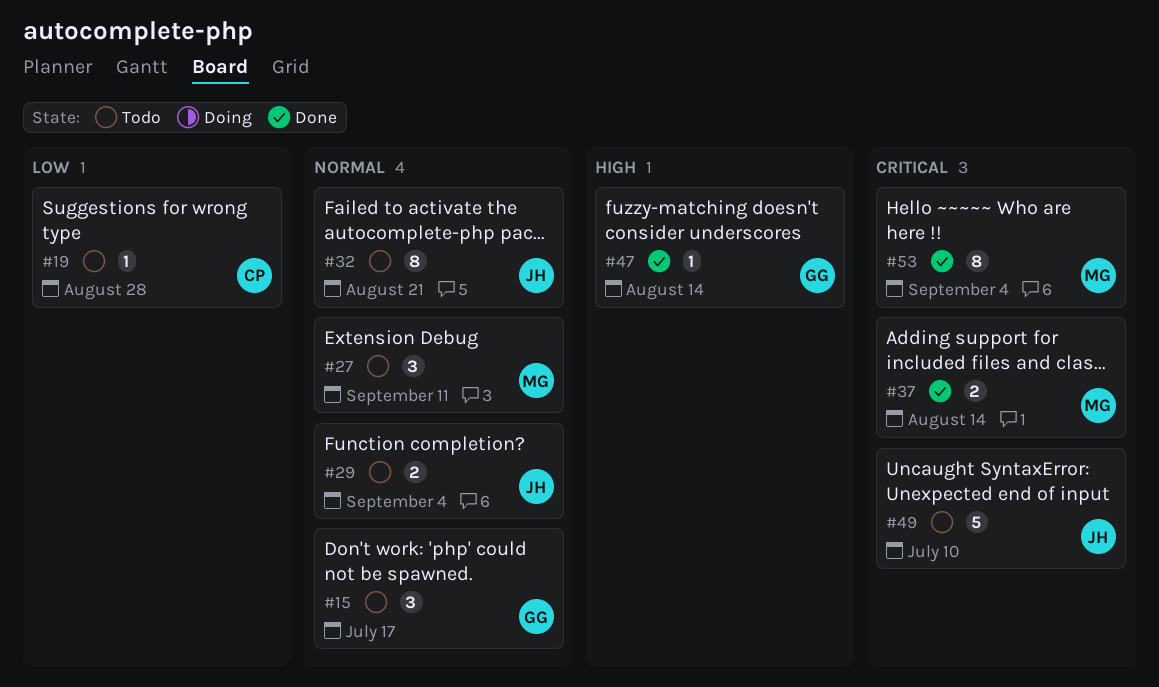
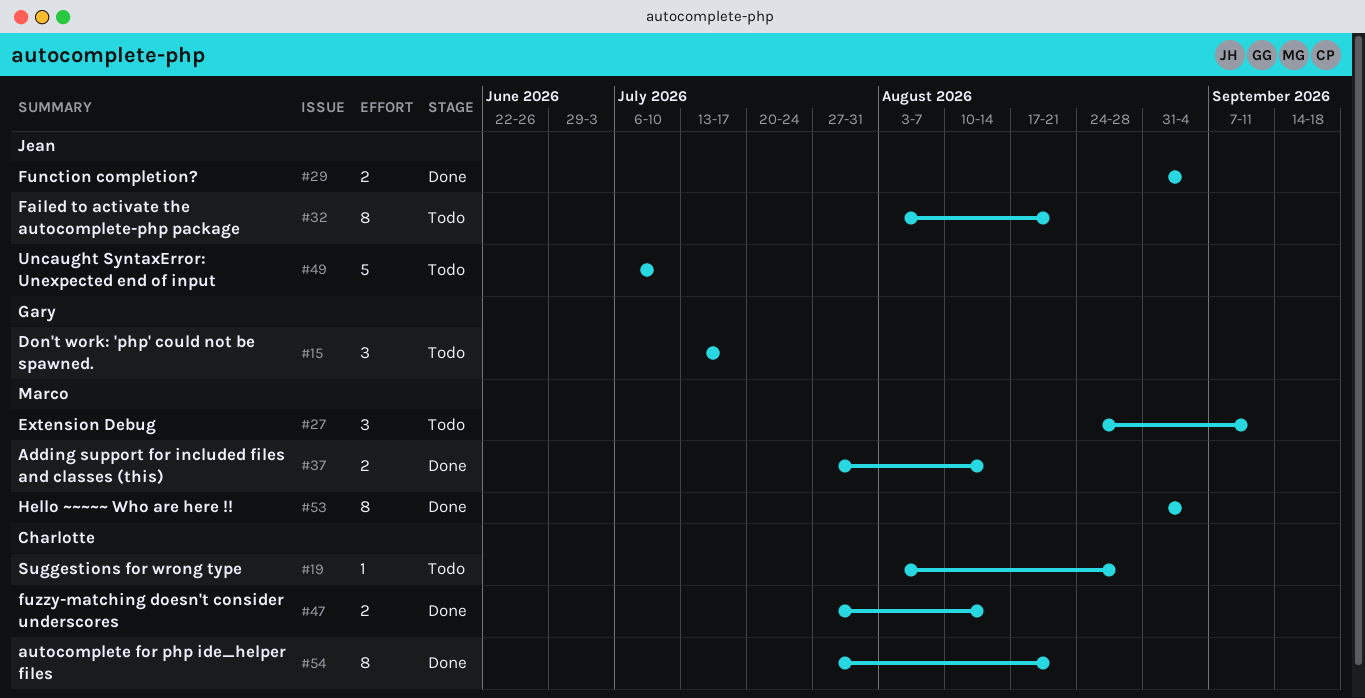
#29, status: Todo -> Done
#47, owner: Gary -> Charlotte
#47, estimate: 1 -> 2
#54: none -> present

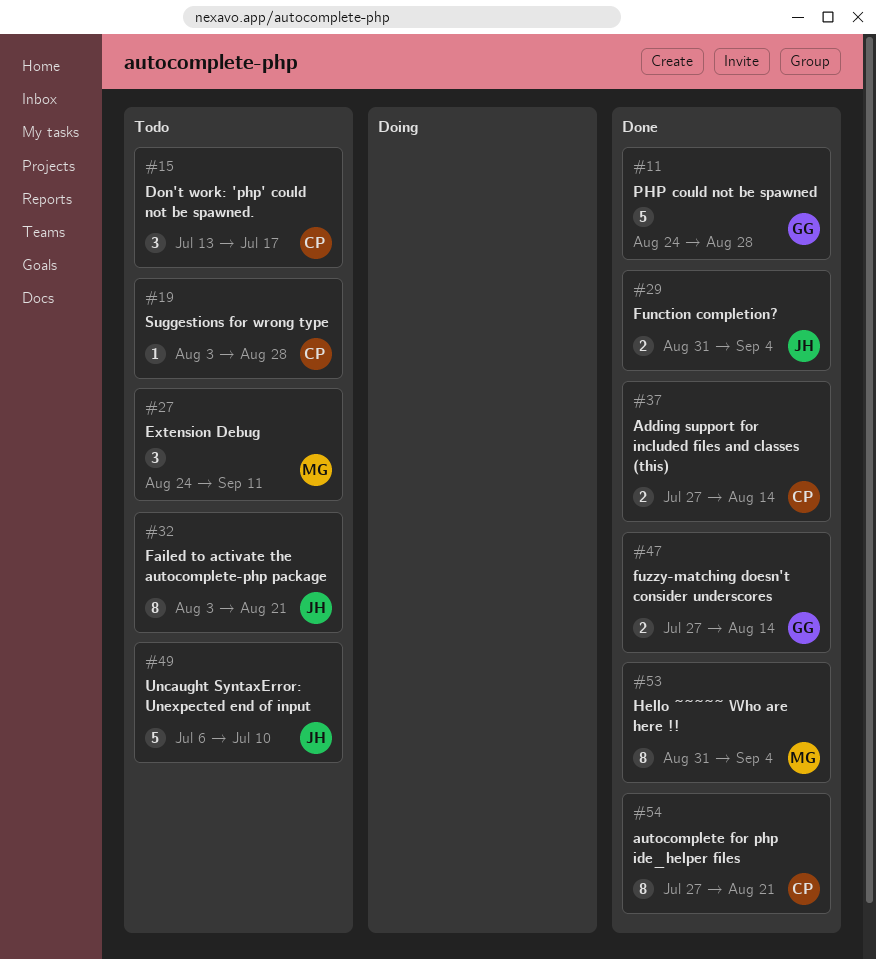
#11: none -> present
#15, owner: Gary -> Charlotte
#37, owner: Marco -> Charlotte
#47, owner: Charlotte -> Gary

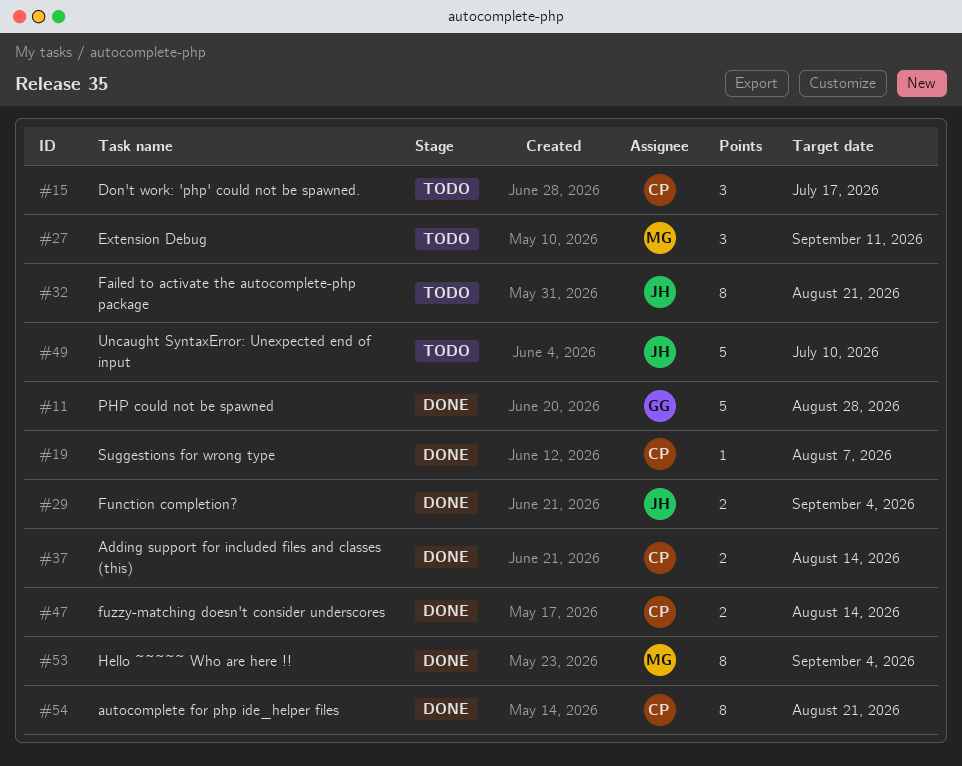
#19, status: Todo -> Done
#19, due: Aug 28 -> Aug 7
#47, owner: GG -> CP

